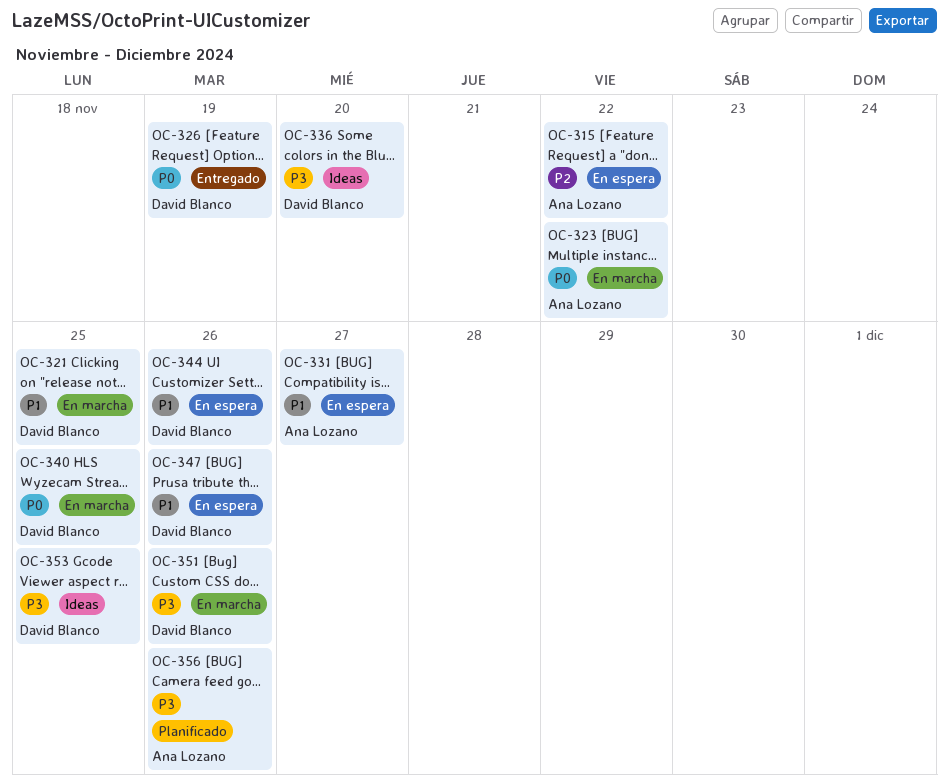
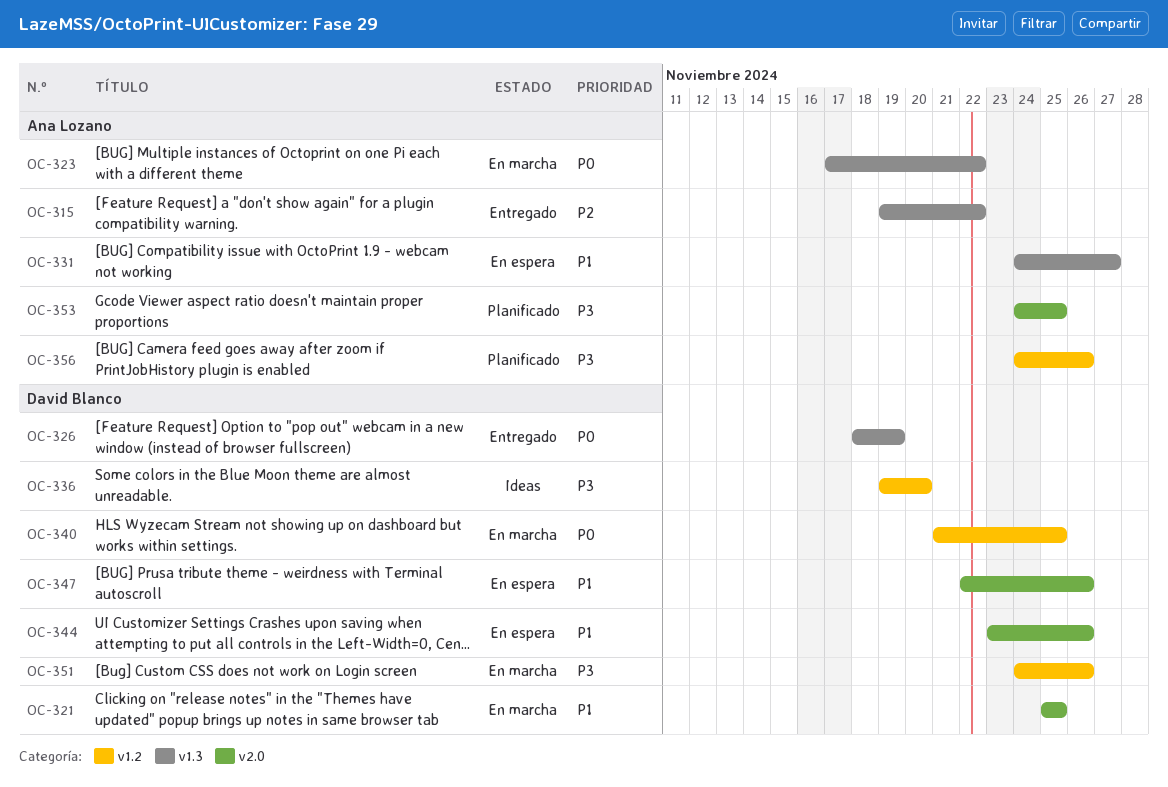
OC-315, status: En espera -> Entregado
OC-353, status: Ideas -> Planificado
OC-353, owner: David Blanco -> Ana Lozano

